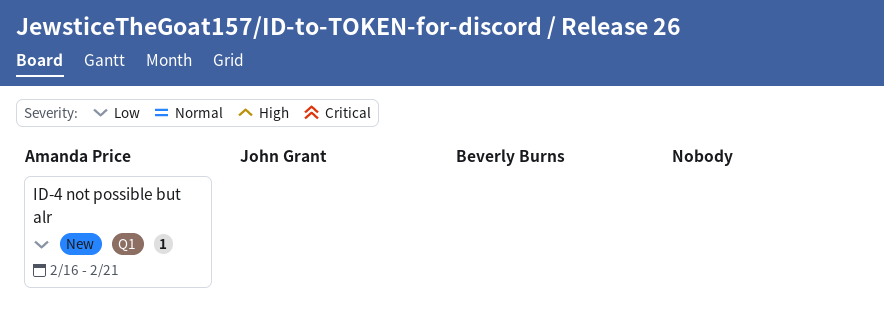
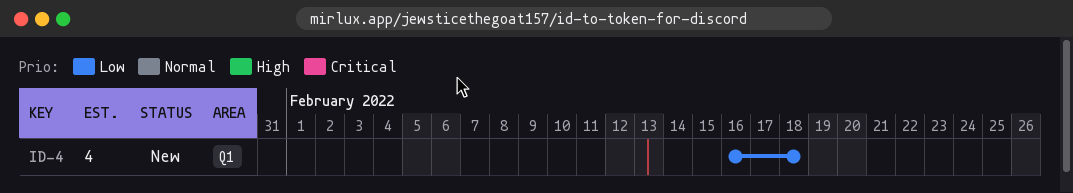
ID-4, estimate: 1 -> 4
ID-4, due: Feb 21 -> Feb 18

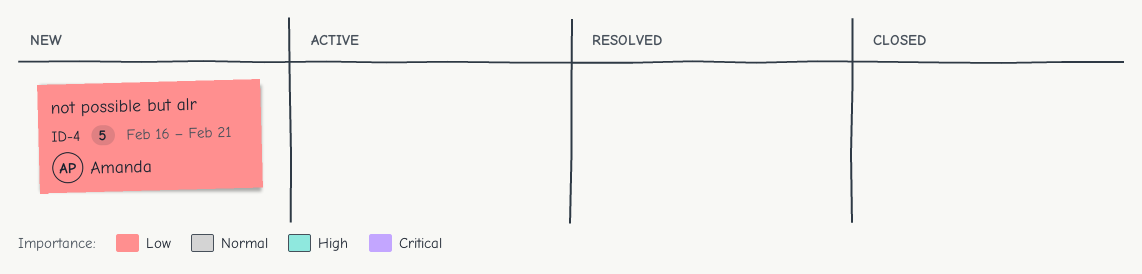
ID-4, estimate: 4 -> 5
ID-4, due: Feb 18 -> Feb 21

